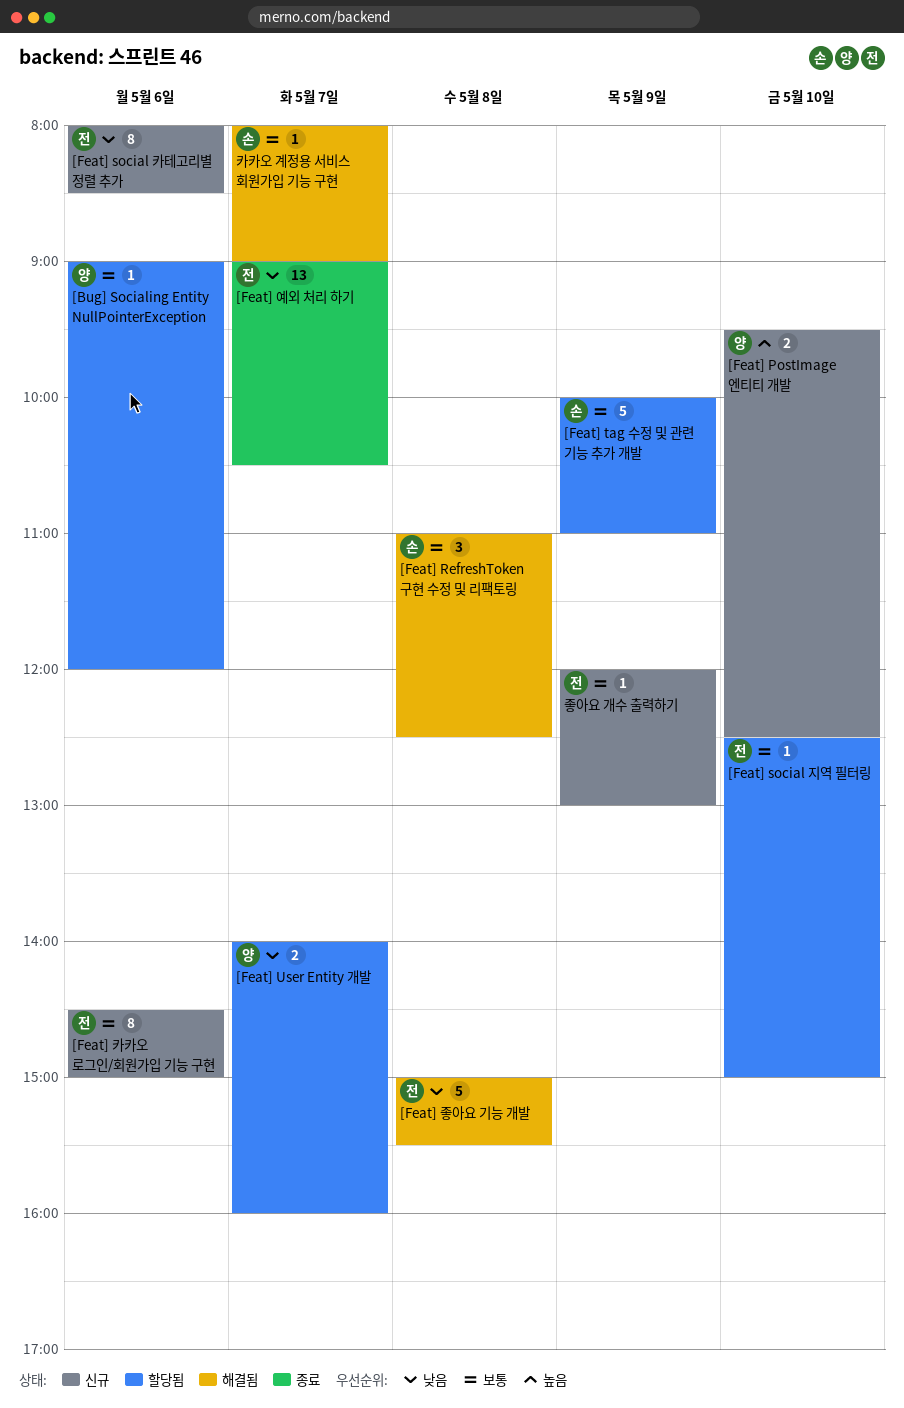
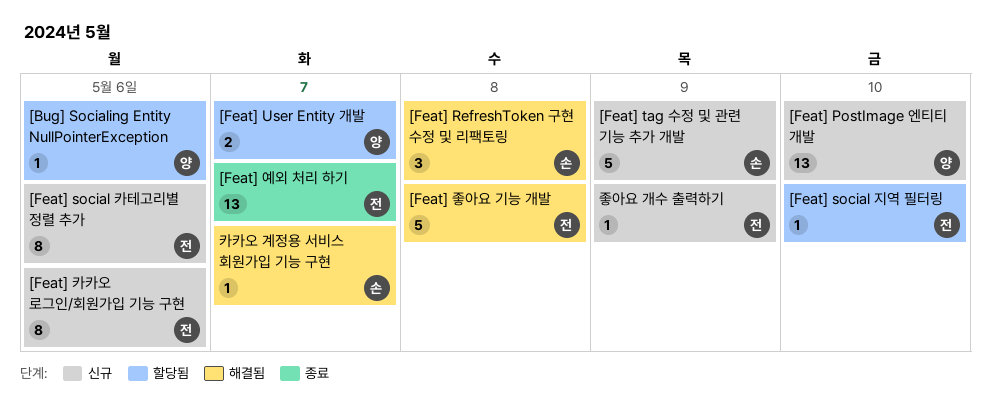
[Feat] PostImage 엔티티 개발, estimate: 2 -> 13
[Feat] tag 수정 및 관련 기능 추가 개발, status: 할당됨 -> 신규

